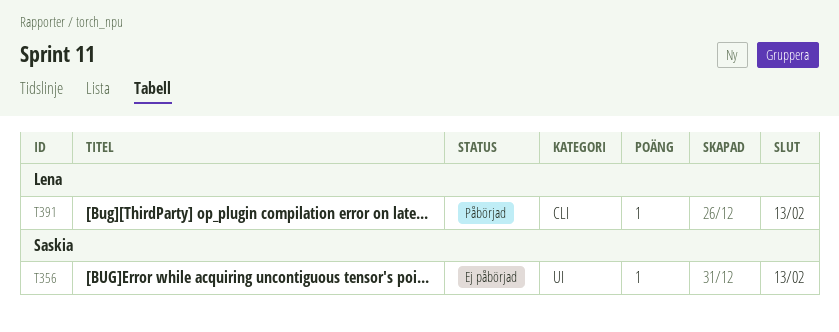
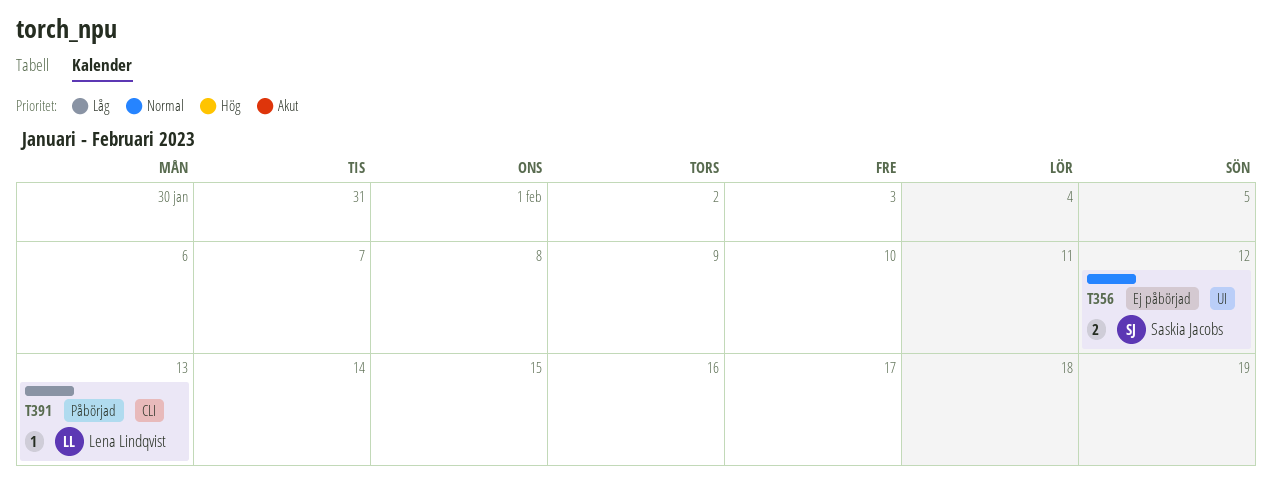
T356, estimate: 1 -> 2
T356, due: Feb 13 -> Feb 12

